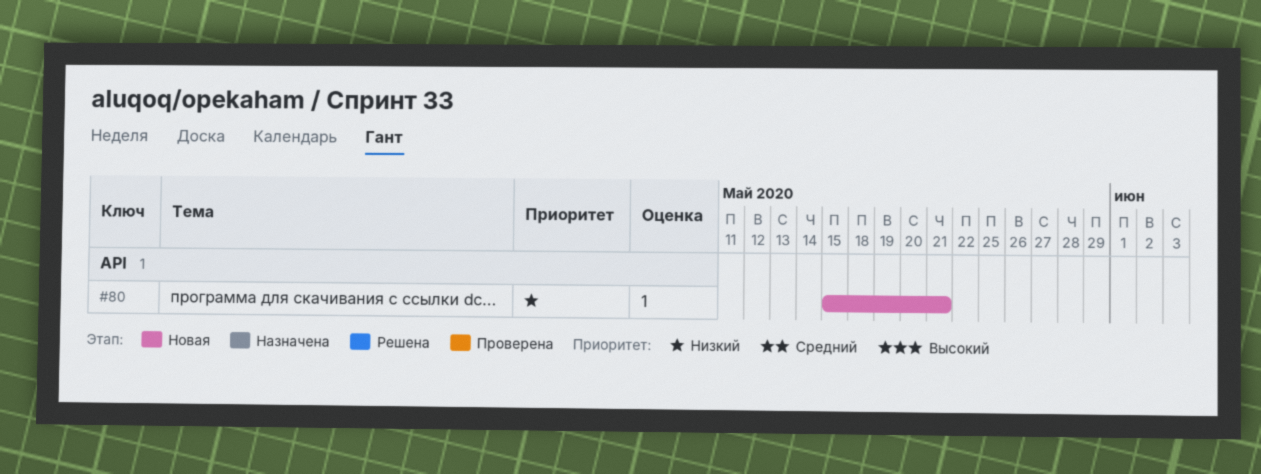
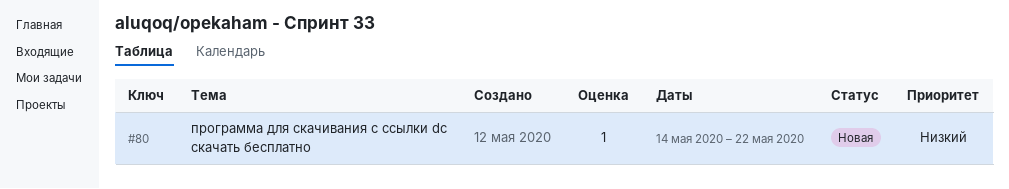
#80, start: May 15 -> May 14
#80, due: May 21 -> May 22

